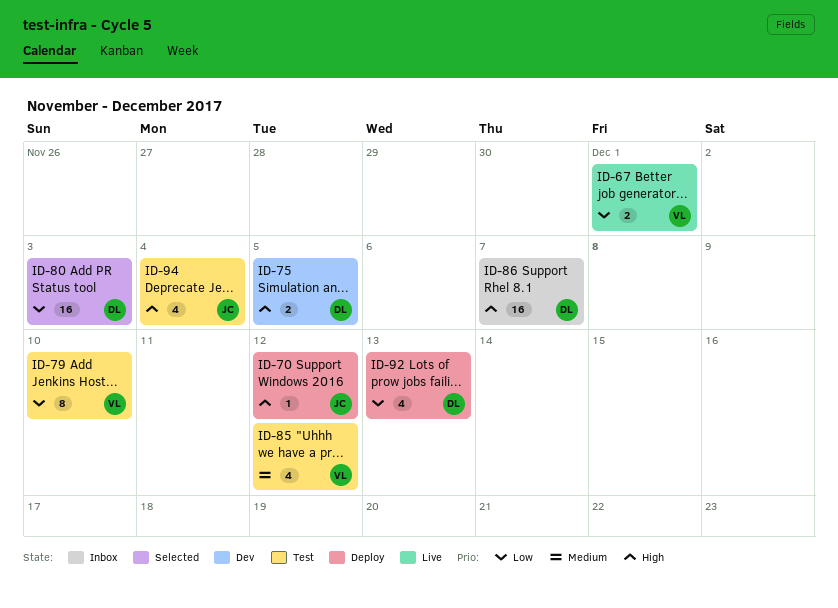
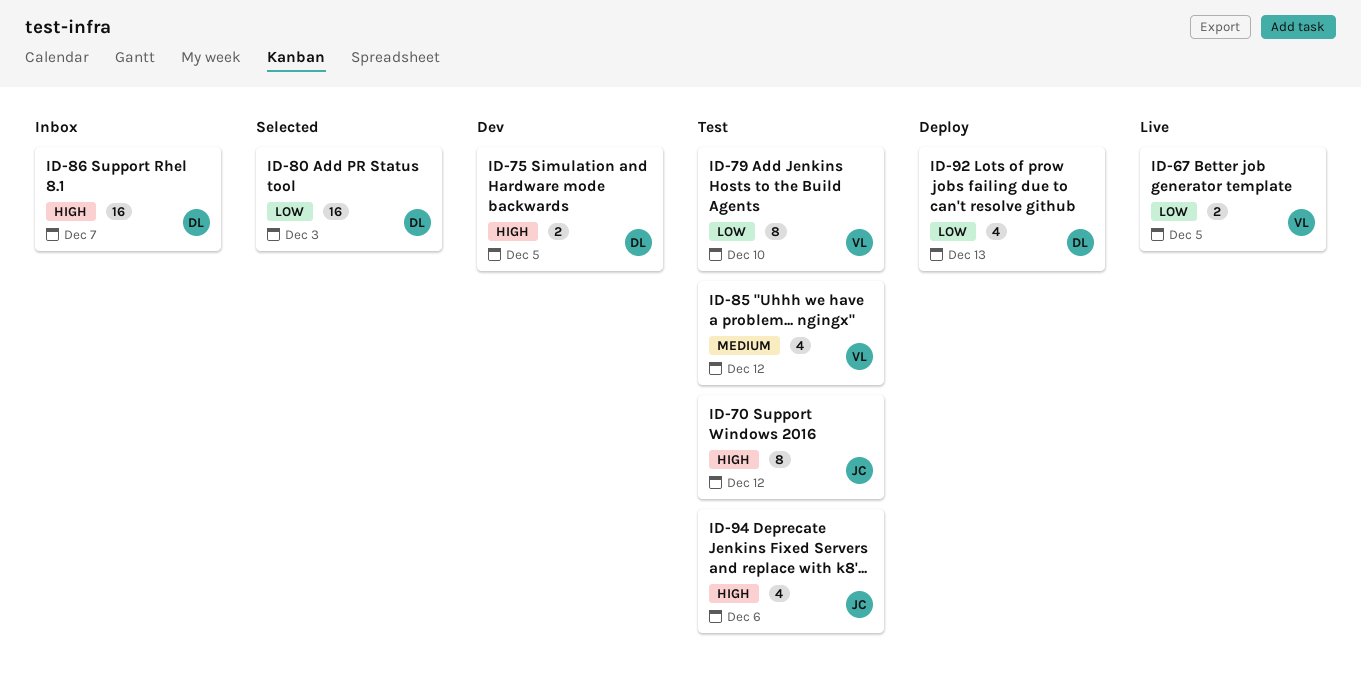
ID-67, due: Dec 1 -> Dec 5
ID-70, status: Deploy -> Test
ID-70, estimate: 1 -> 8
ID-94, due: Dec 4 -> Dec 6

